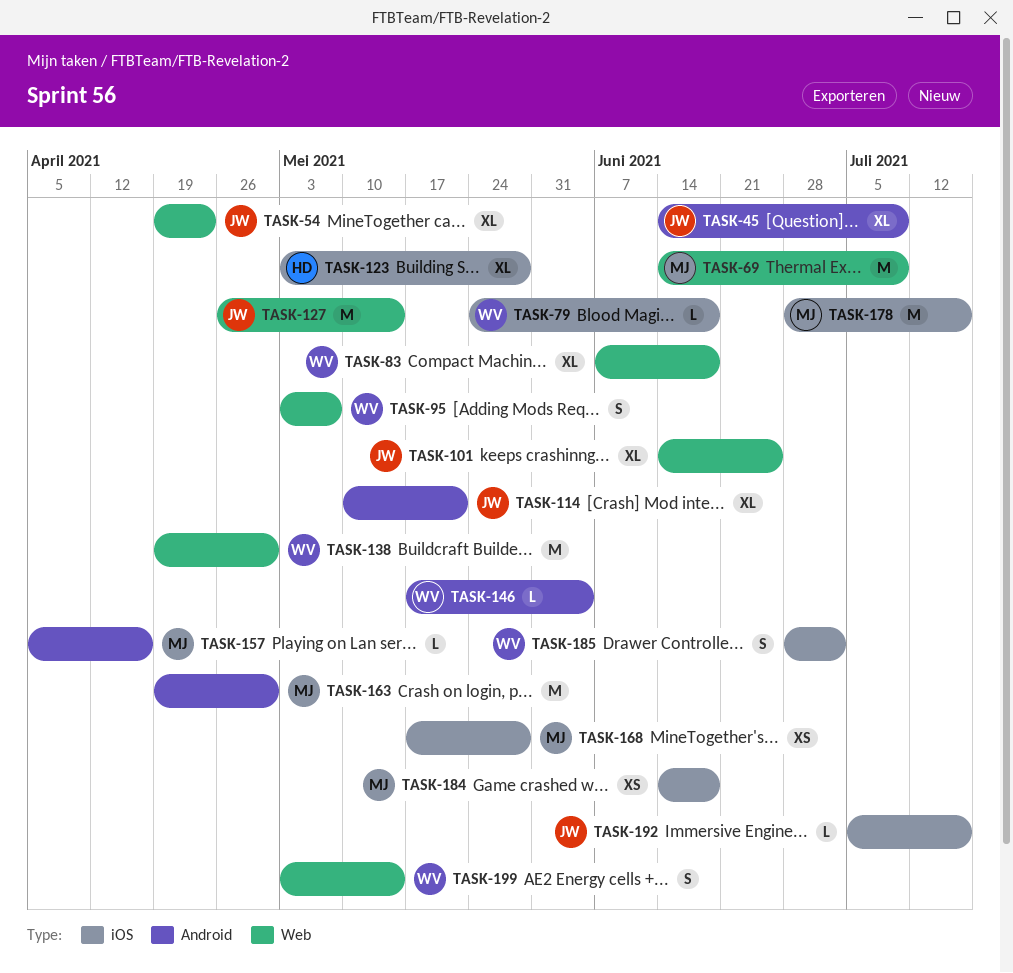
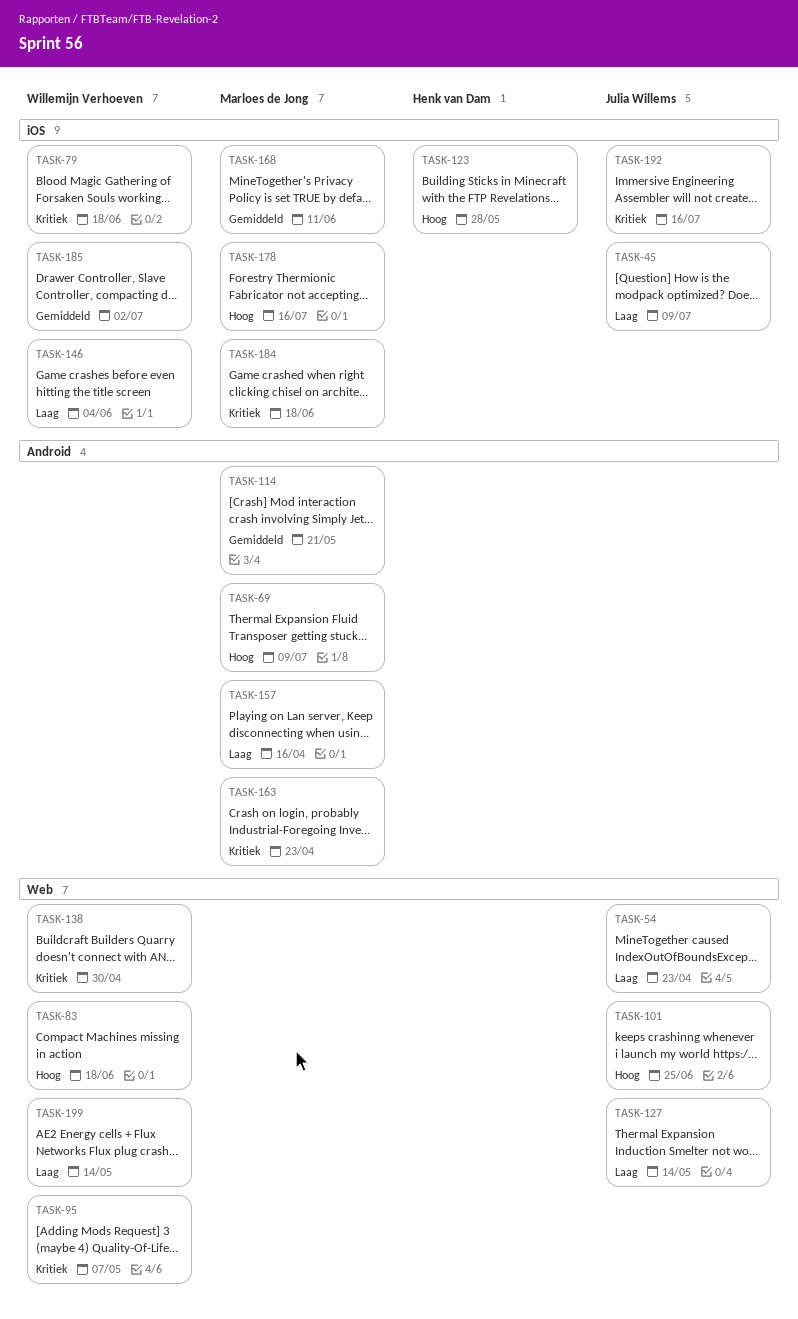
TASK-45, label: Android -> iOS
TASK-69, label: Web -> Android
TASK-114, owner: Julia Willems -> Marloes de Jong
TASK-146, label: Android -> iOS
TASK-163, due: Apr 30 -> Apr 23
TASK-168, due: May 28 -> Jun 11

